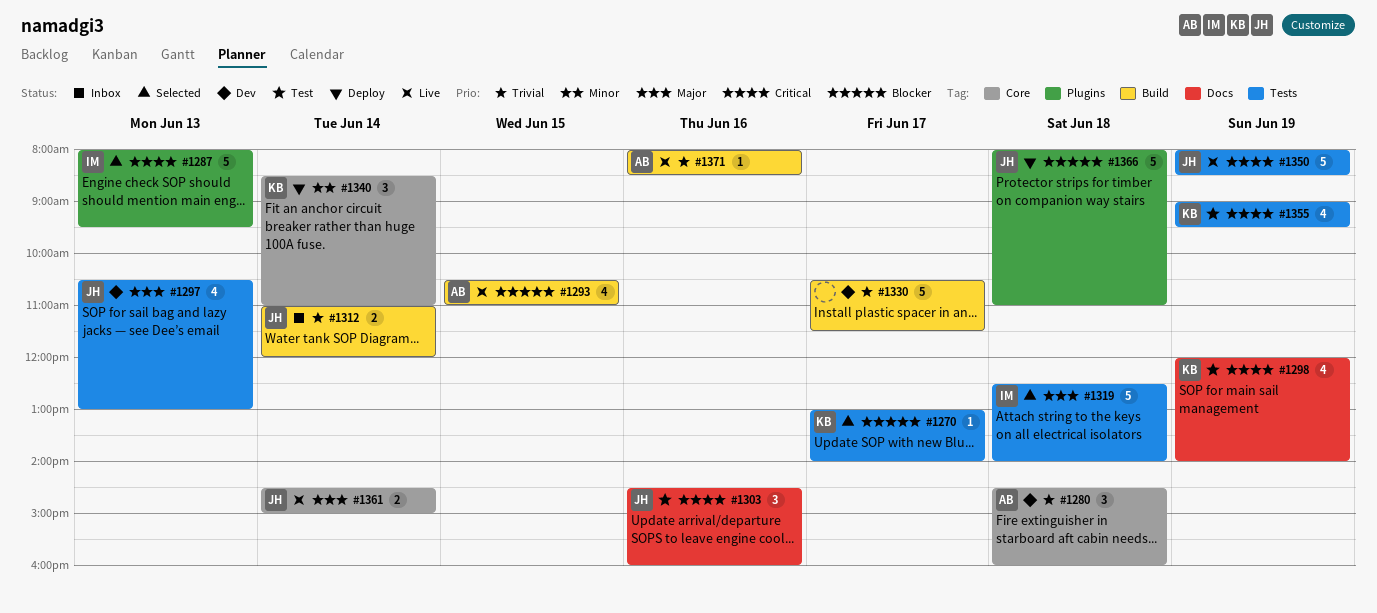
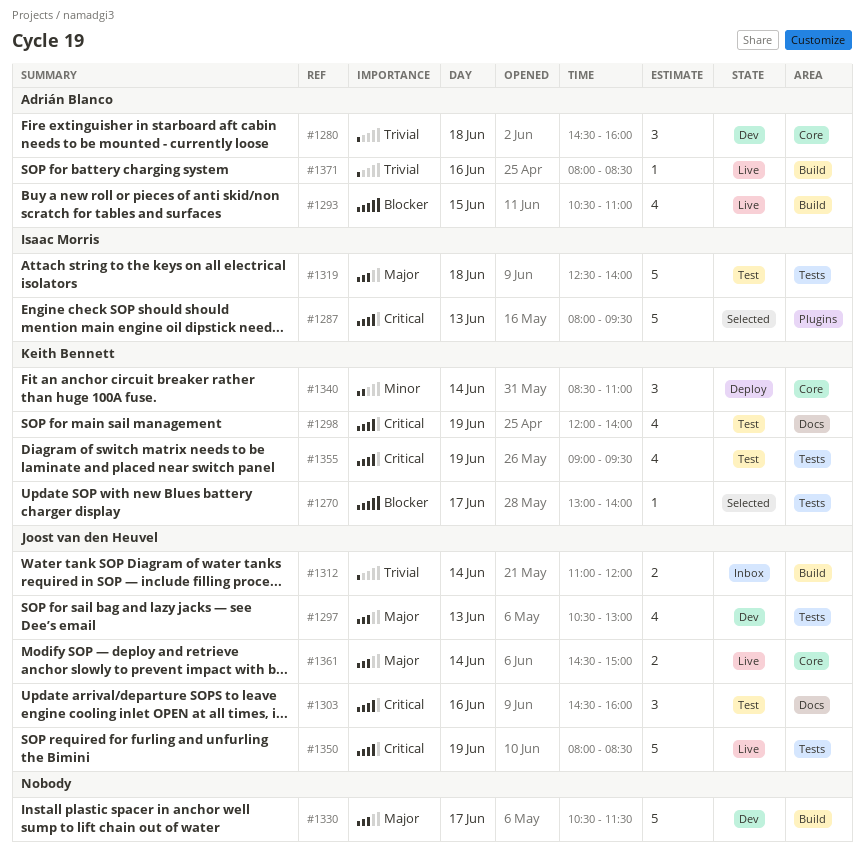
#1319, status: Selected -> Test
#1330, priority: Trivial -> Major
#1366: present -> none

